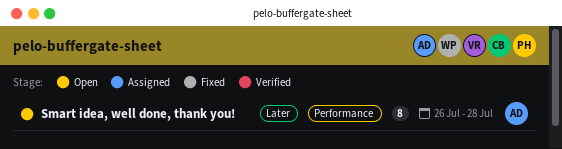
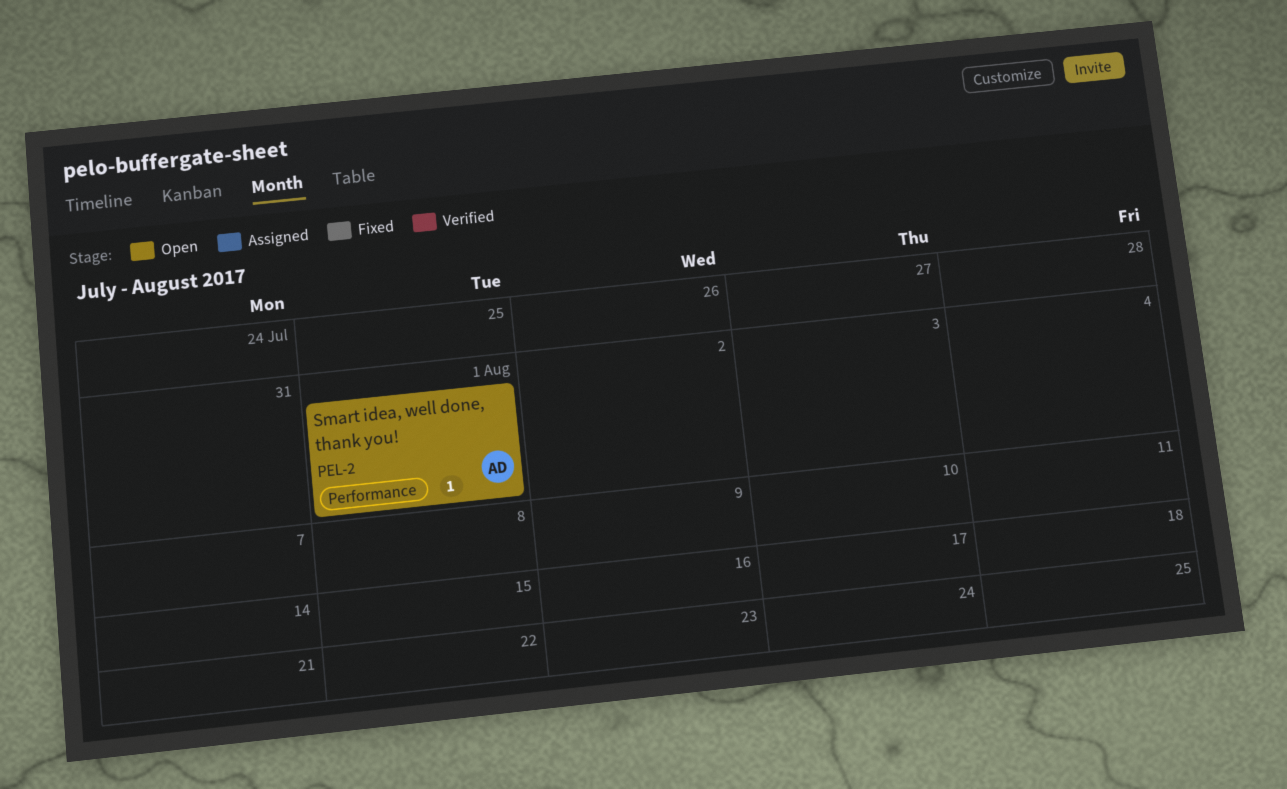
Smart idea, well done, thank you!, estimate: 8 -> 1
Smart idea, well done, thank you!, due: Jul 28 -> Aug 1

